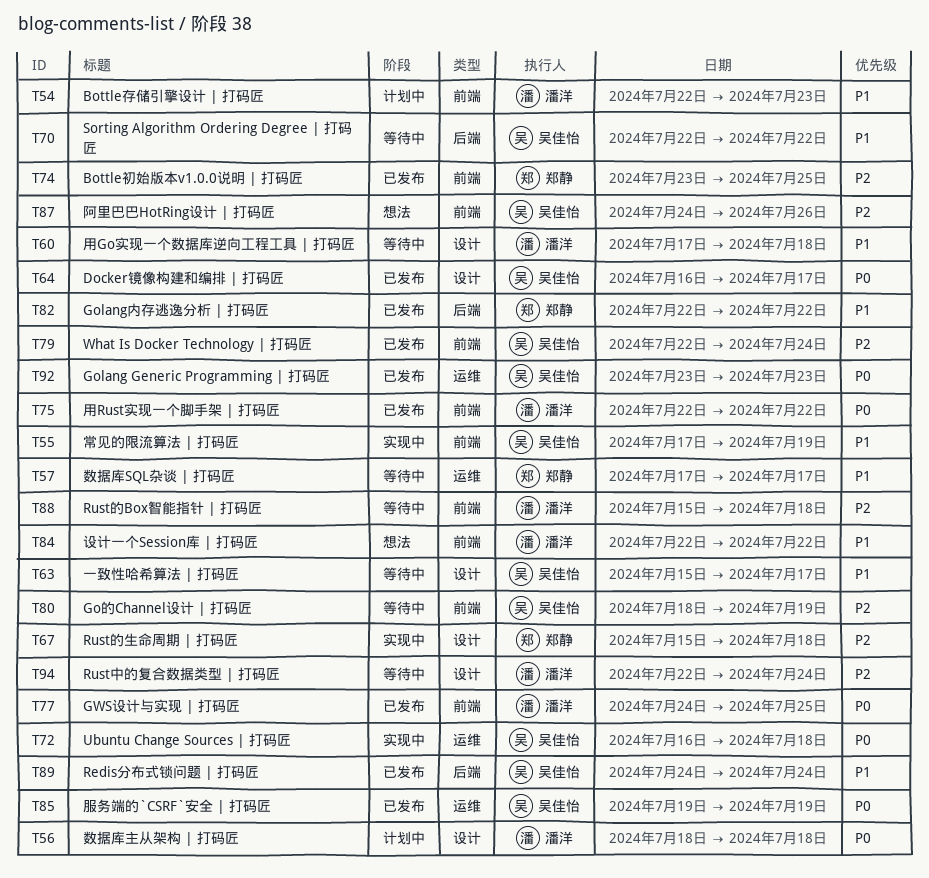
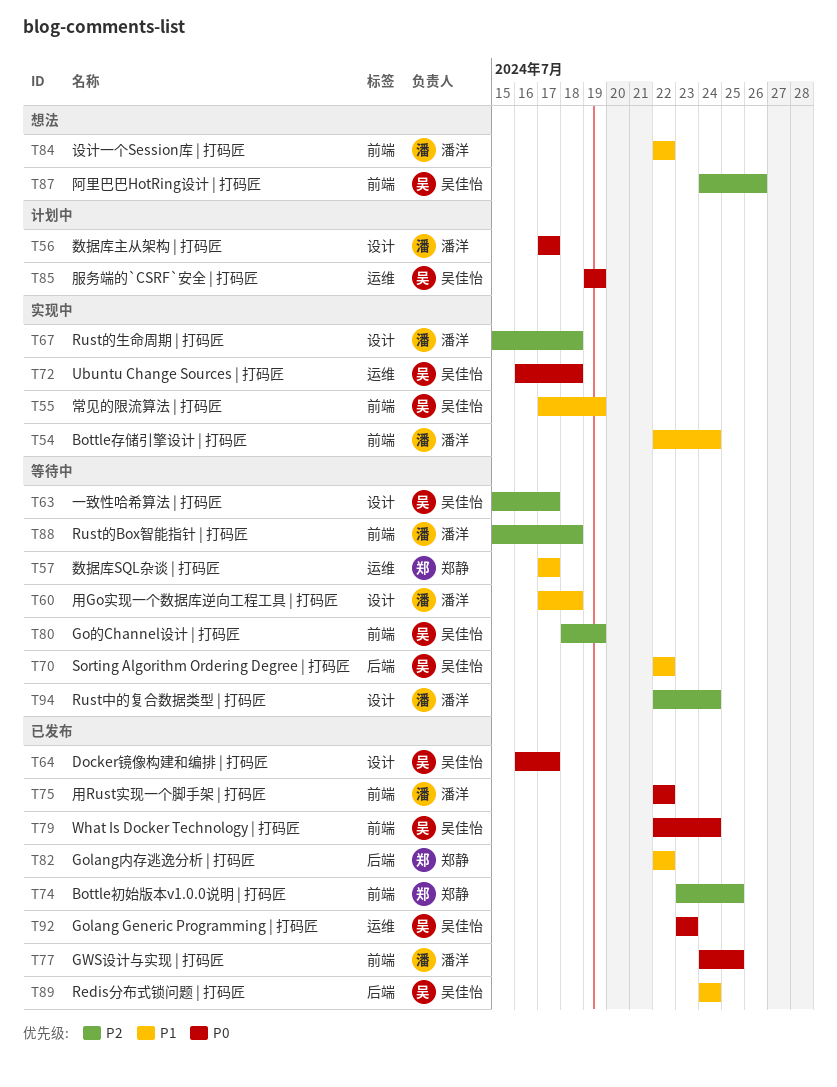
T54, status: 计划中 -> 实现中
T54, due: Jul 23 -> Jul 24
T56, start: Jul 18 -> Jul 17
T56, due: Jul 18 -> Jul 17
T63, priority: P1 -> P2
T67, owner: 郑静 -> 潘洋
T79, priority: P2 -> P0
T85, status: 已发布 -> 计划中

